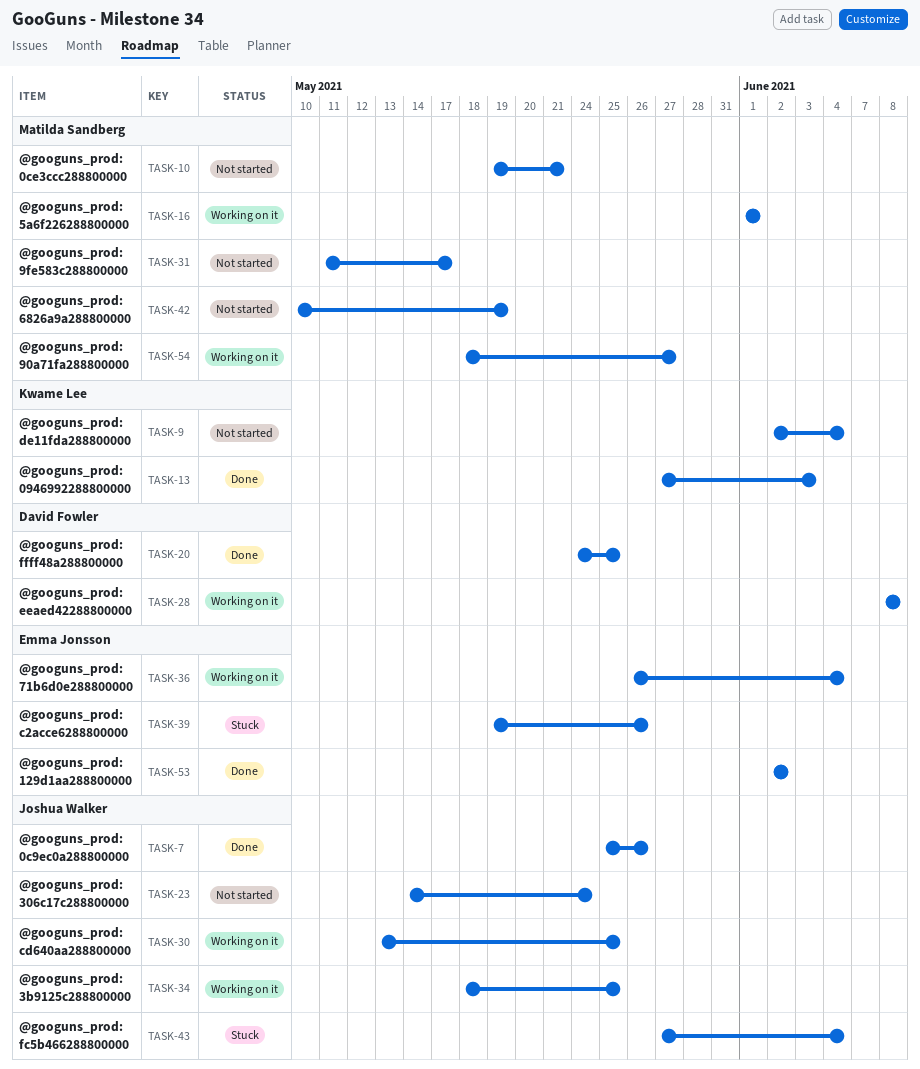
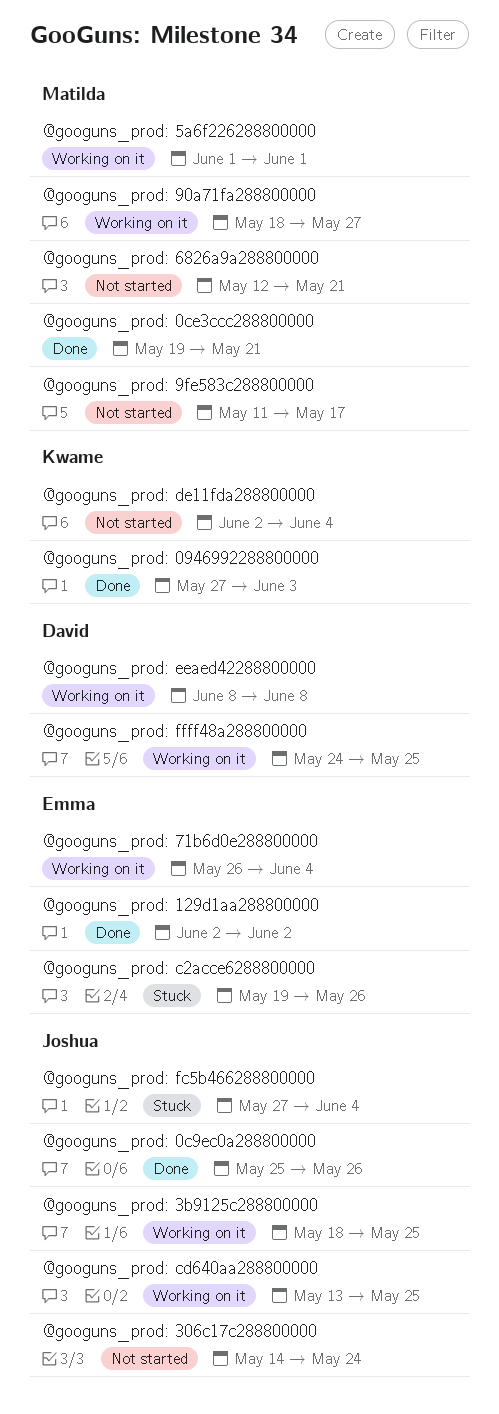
@googuns_prod: 0ce3ccc288800000, status: Not started -> Done
@googuns_prod: 6826a9a288800000, start: May 10 -> May 12
@googuns_prod: 6826a9a288800000, due: May 19 -> May 21
@googuns_prod: ffff48a288800000, status: Done -> Working on it

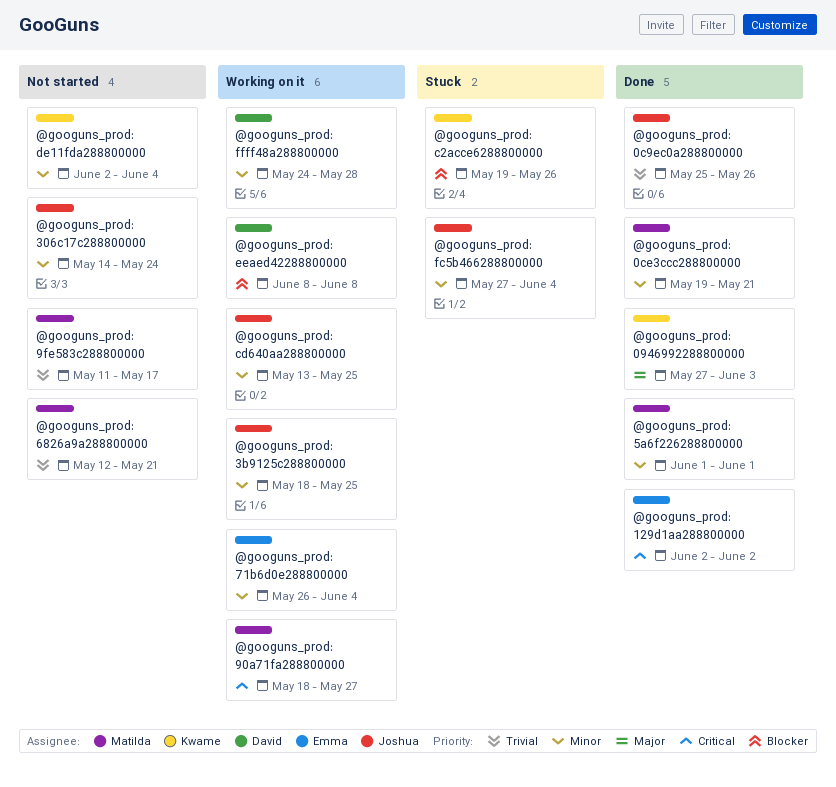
@googuns_prod: 5a6f226288800000, status: Working on it -> Done
@googuns_prod: c2acce6288800000, owner: Emma -> Kwame
@googuns_prod: ffff48a288800000, due: May 25 -> May 28

